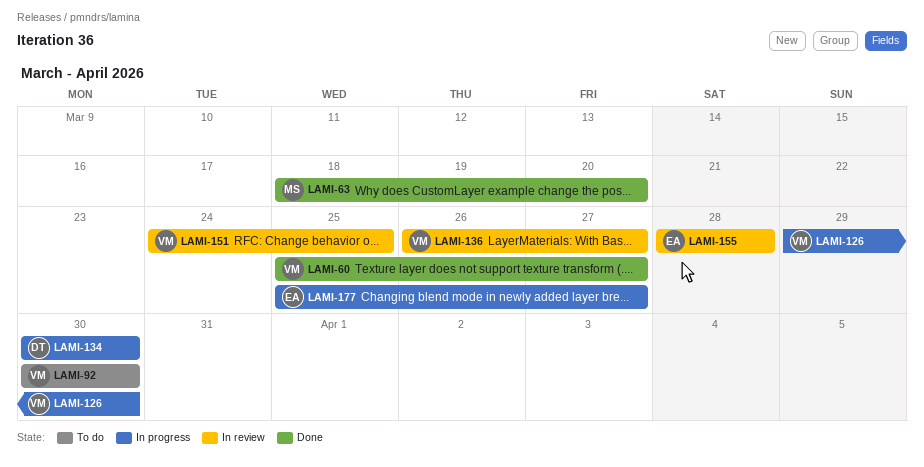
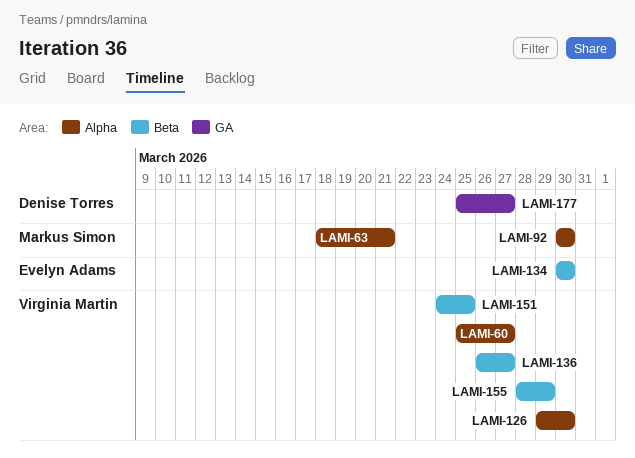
LAMI-63, due: Mar 20 -> Mar 21
LAMI-92, owner: Virginia Martin -> Markus Simon
LAMI-134, owner: Denise Torres -> Evelyn Adams
LAMI-155, owner: Evelyn Adams -> Virginia Martin
LAMI-155, due: Mar 28 -> Mar 29
LAMI-177, owner: Evelyn Adams -> Denise Torres

